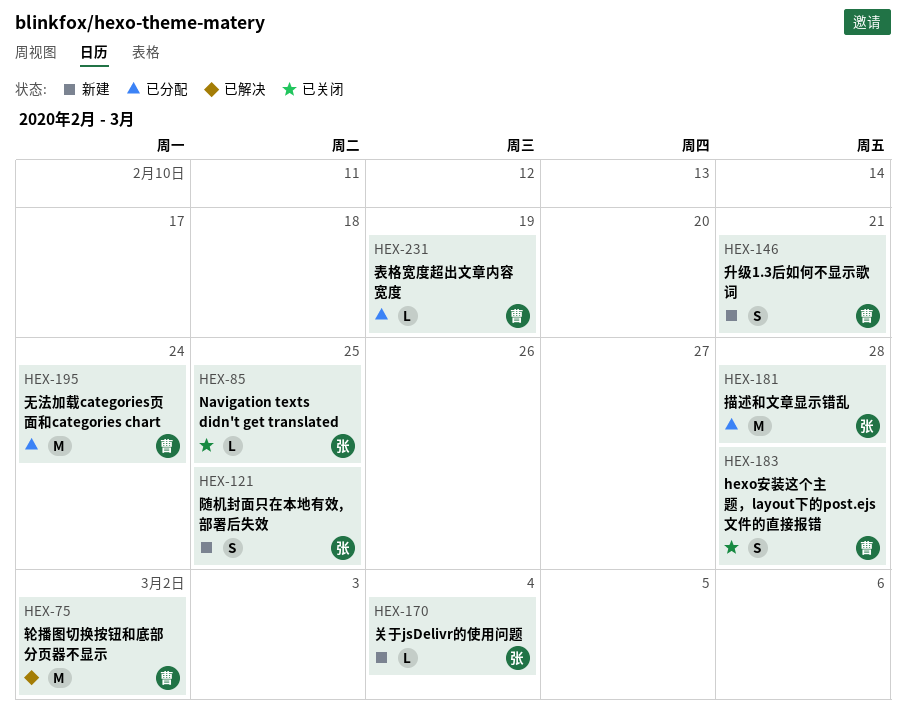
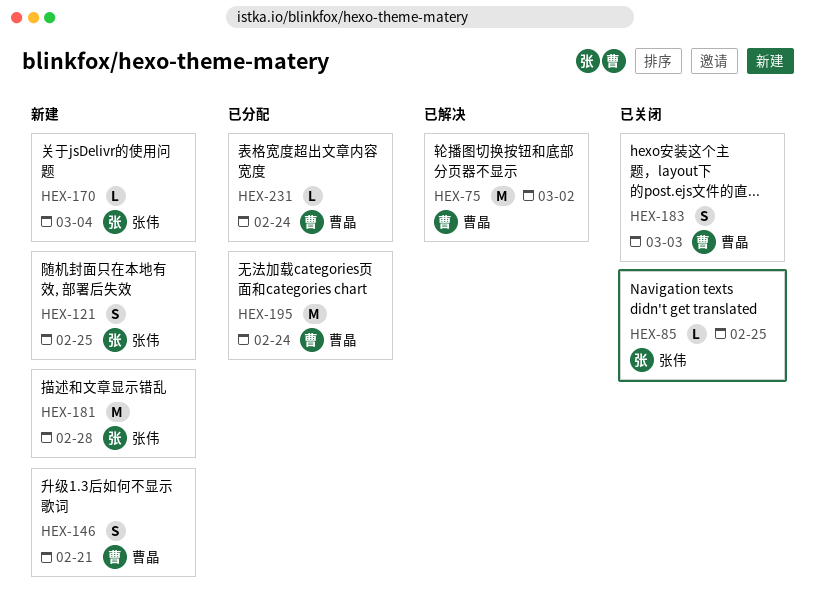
HEX-181, status: 已分配 -> 新建
HEX-183, due: Feb 28 -> Mar 3
HEX-231, due: Feb 19 -> Feb 24

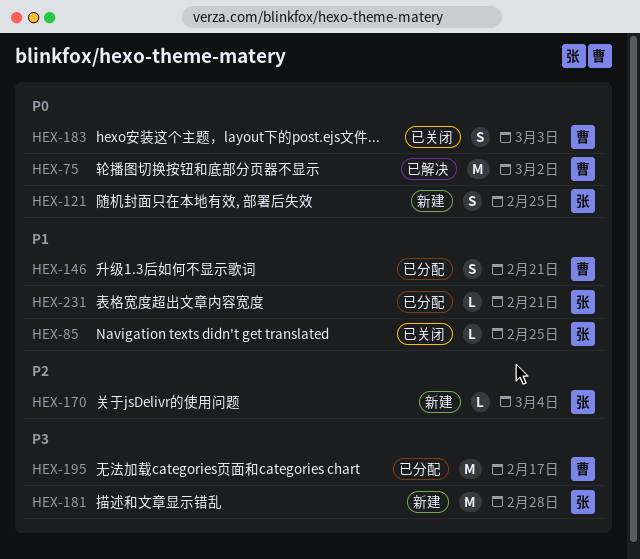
HEX-146, status: 新建 -> 已分配
HEX-195, due: Feb 24 -> Feb 17
HEX-231, owner: 曹晶 -> 张伟
HEX-231, due: Feb 24 -> Feb 21

